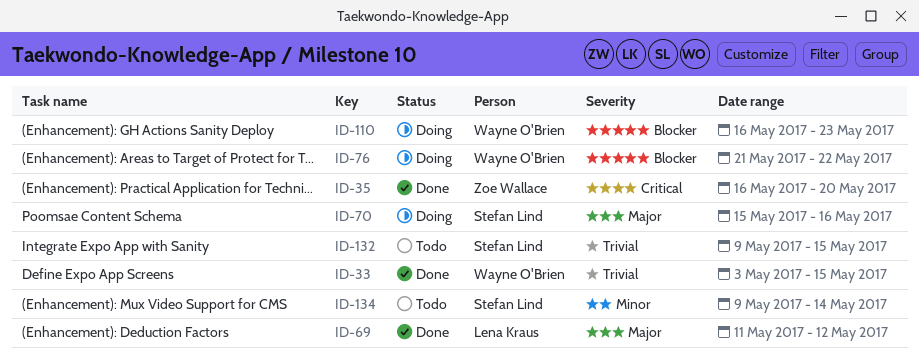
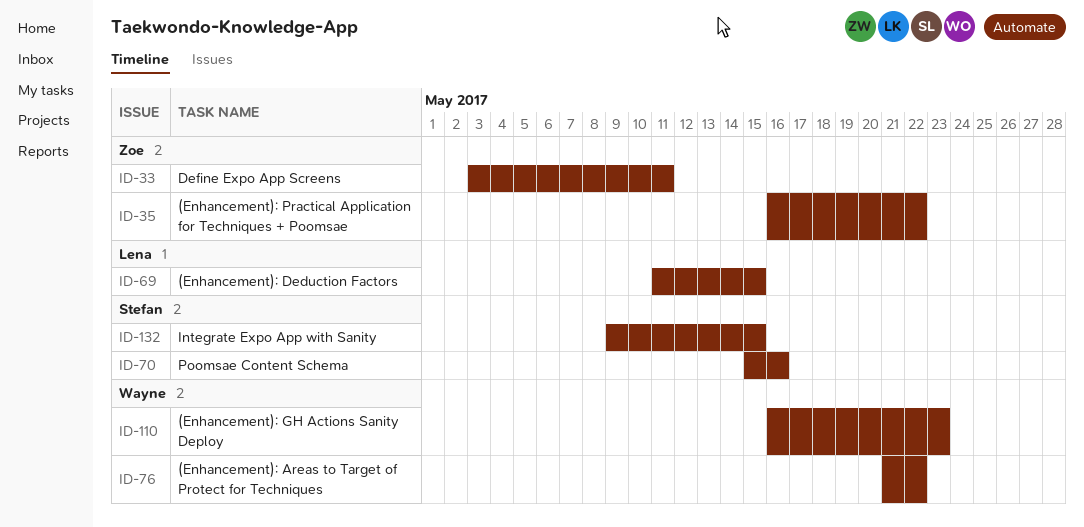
ID-33, owner: Wayne O'Brien -> Zoe Wallace
ID-33, due: May 15 -> May 11
ID-35, due: May 20 -> May 22
ID-69, due: May 12 -> May 15
ID-134: present -> none

